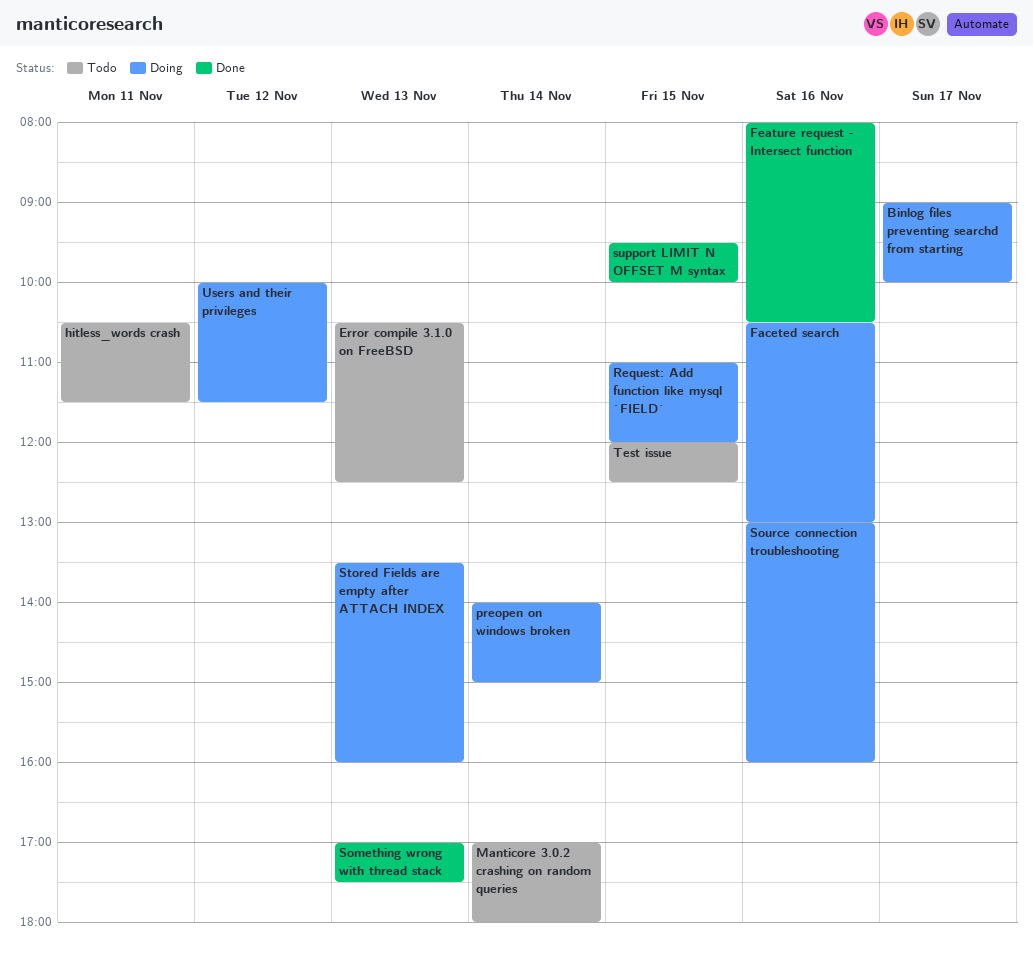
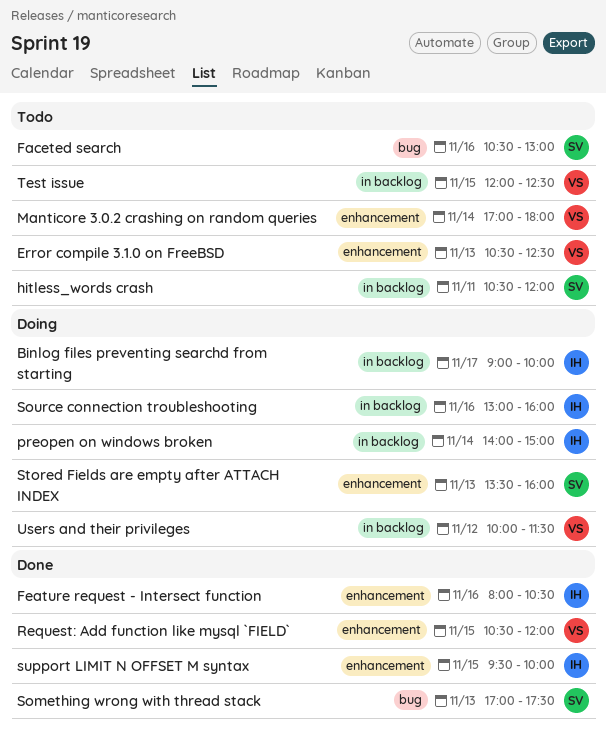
Faceted search, status: Doing -> Todo
hitless_words crash, ends: 11:30 -> 12:00
Request: Add function like mysql `FIELD`, status: Doing -> Done
Request: Add function like mysql `FIELD`, begins: 11:00 -> 10:30

